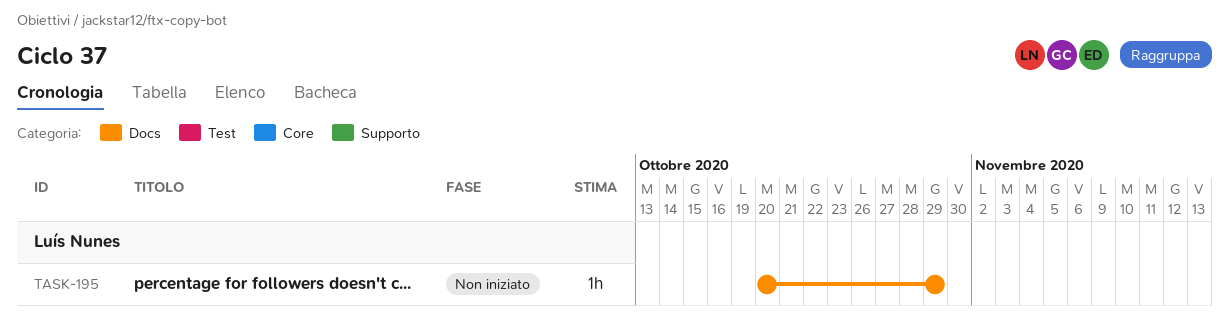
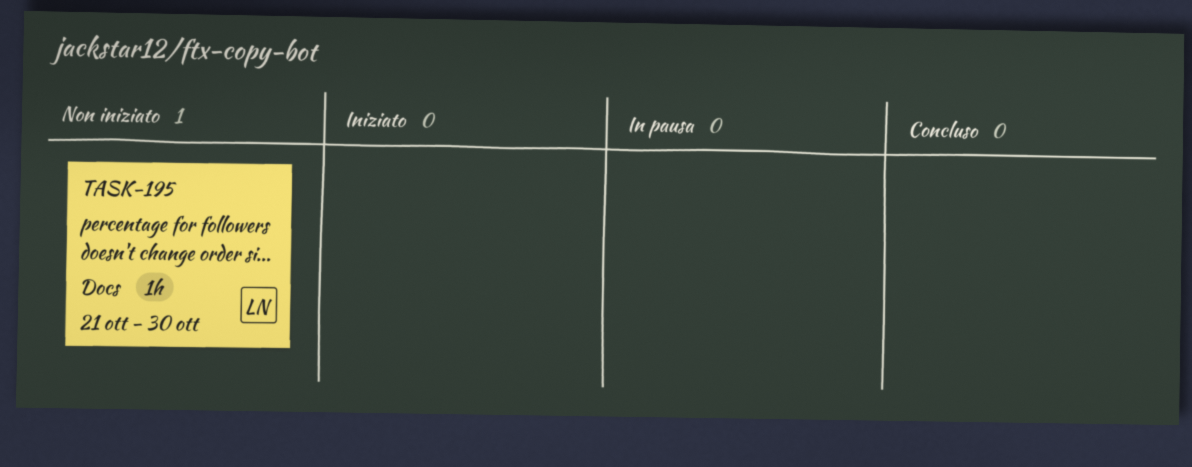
TASK-195, start: Oct 20 -> Oct 21
TASK-195, due: Oct 29 -> Oct 30

